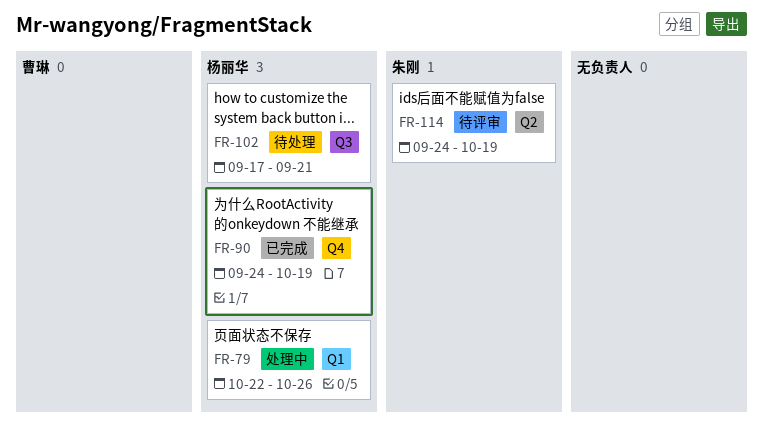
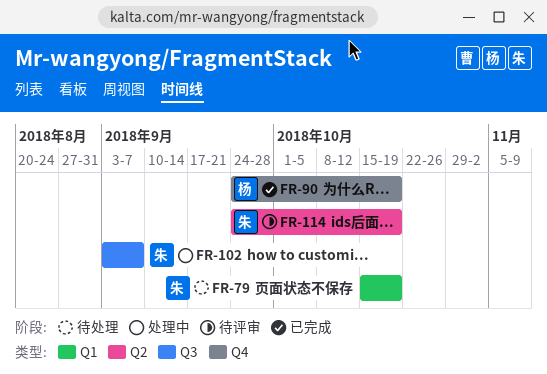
FR-79, status: 处理中 -> 待处理
FR-79, owner: 杨丽华 -> 朱刚
FR-79, start: Oct 22 -> Oct 15
FR-79, due: Oct 26 -> Oct 19
FR-102, status: 待处理 -> 处理中
FR-102, owner: 杨丽华 -> 朱刚
FR-102, start: Sep 17 -> Sep 3
FR-102, due: Sep 21 -> Sep 7

